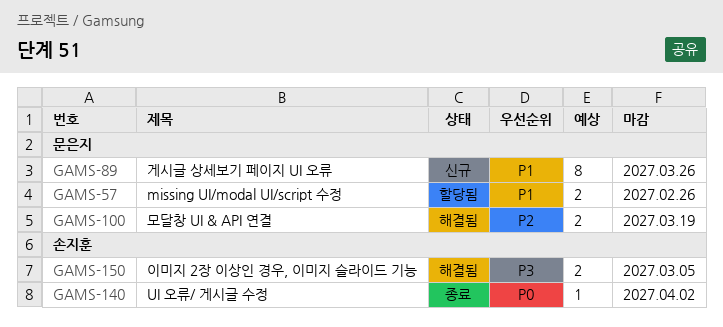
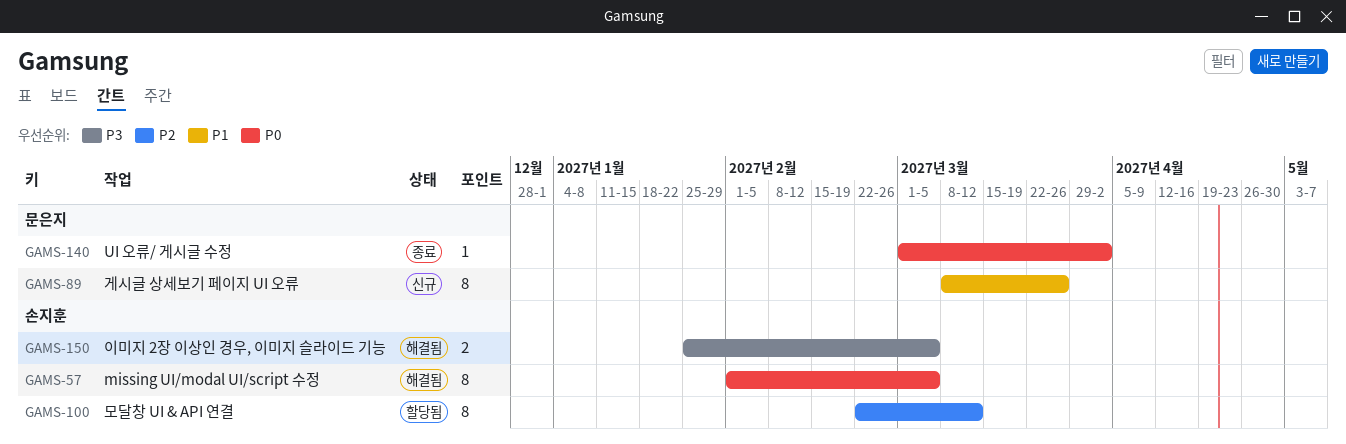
GAMS-57, status: 할당됨 -> 해결됨
GAMS-57, owner: 문은지 -> 손지훈
GAMS-57, priority: P1 -> P0
GAMS-57, estimate: 2 -> 8
GAMS-57, due: Feb 26 -> Mar 5
GAMS-100, status: 해결됨 -> 할당됨
GAMS-100, owner: 문은지 -> 손지훈
GAMS-100, estimate: 2 -> 8
GAMS-100, due: Mar 19 -> Mar 12
GAMS-140, owner: 손지훈 -> 문은지

